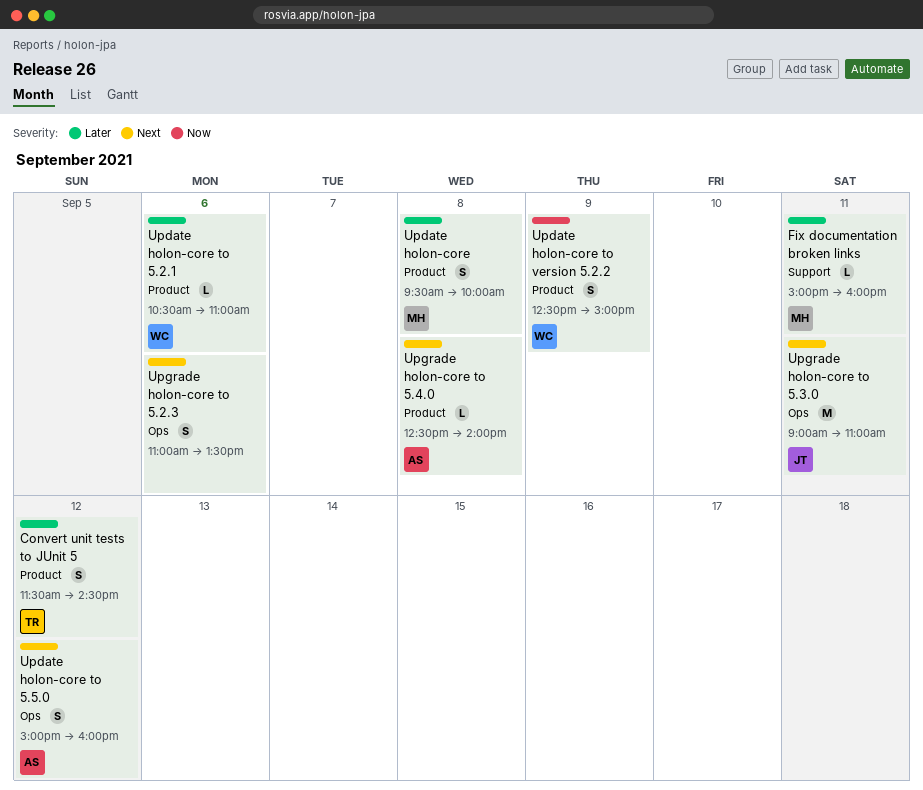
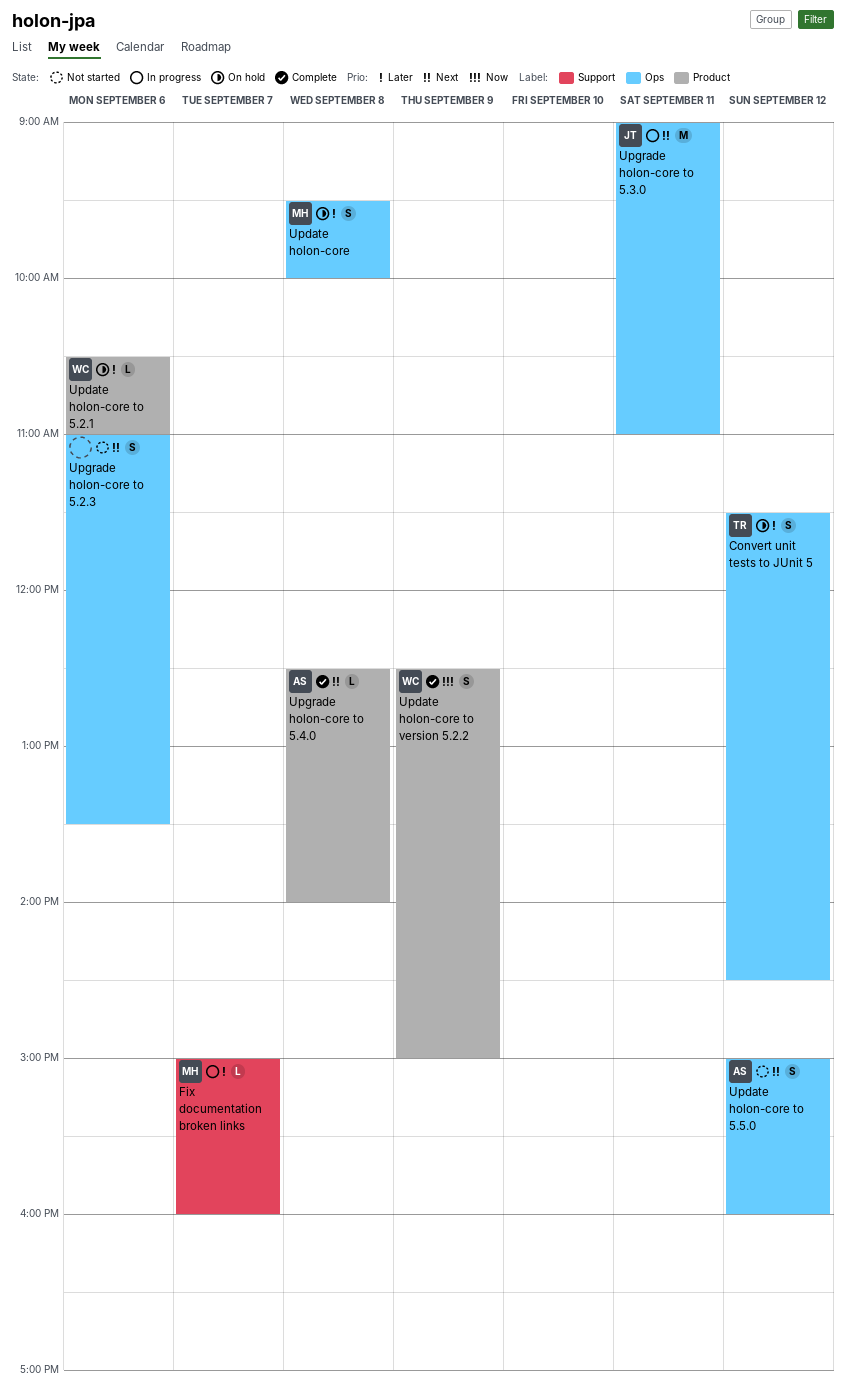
Convert unit tests to JUnit 5, label: Product -> Ops
Fix documentation broken links, day: Sep 11 -> Sep 7
Update holon-core, label: Product -> Ops

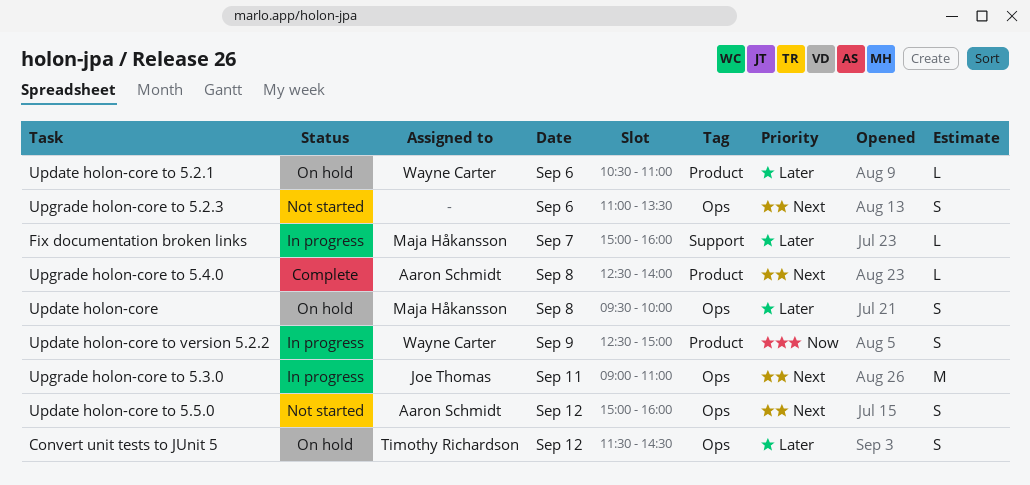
Update holon-core to version 5.2.2, status: Complete -> In progress

